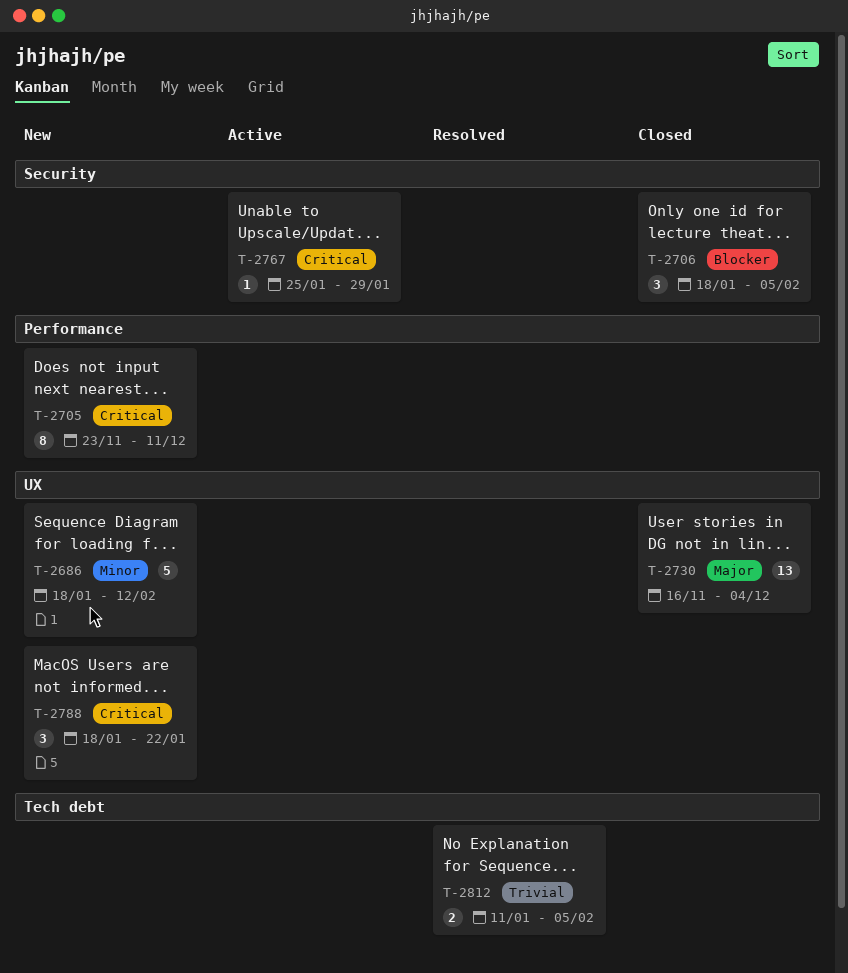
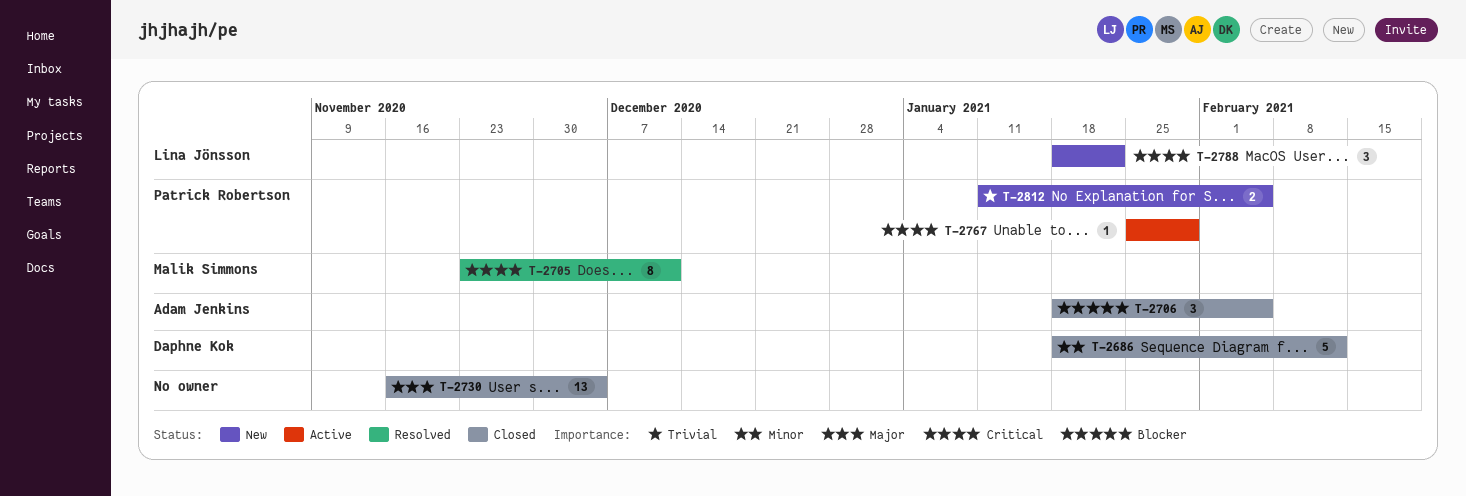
T-2686, status: New -> Closed
T-2705, status: New -> Resolved
T-2812, status: Resolved -> New

